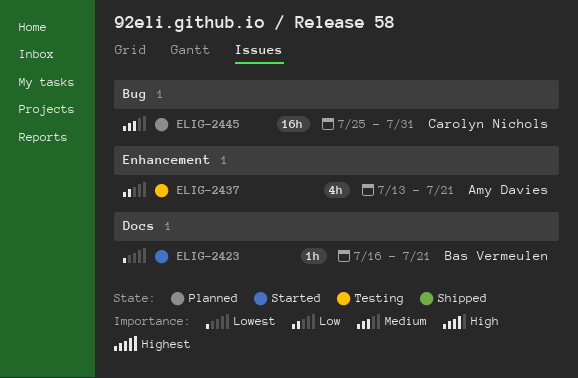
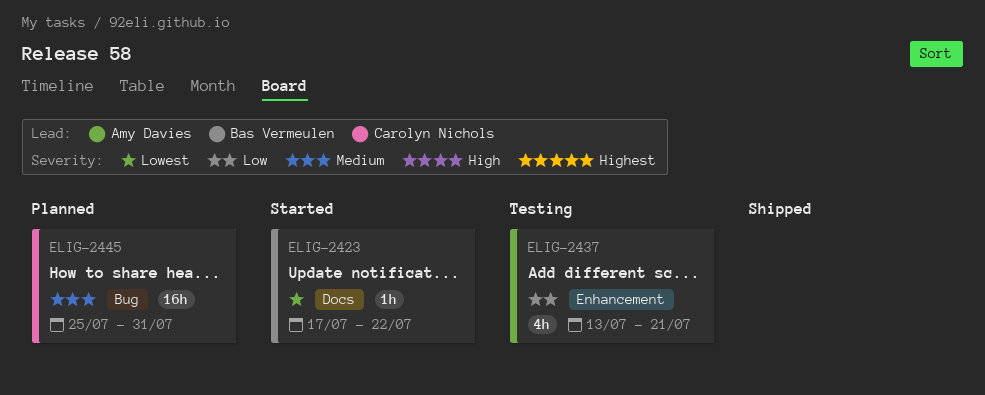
ELIG-2423, start: Jul 16 -> Jul 17
ELIG-2423, due: Jul 21 -> Jul 22

